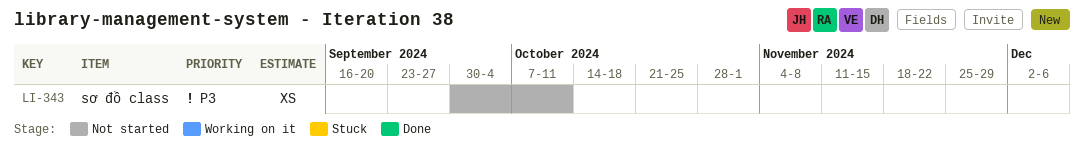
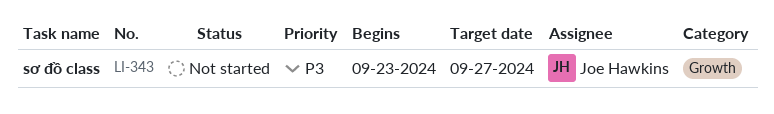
LI-343, start: Sep 30 -> Sep 23
LI-343, due: Oct 11 -> Sep 27

